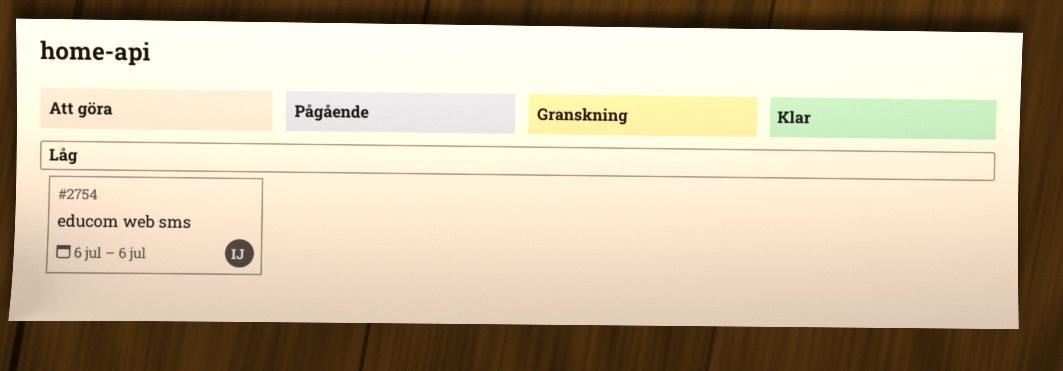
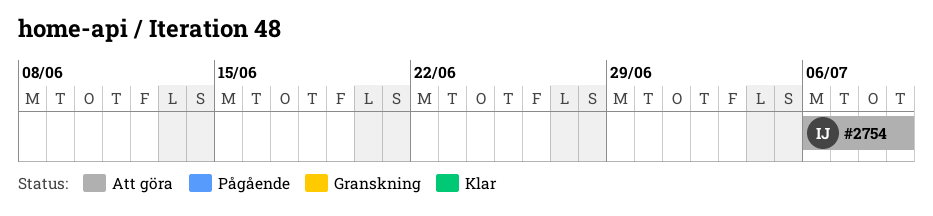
#2754, due: Jul 6 -> Jul 9

